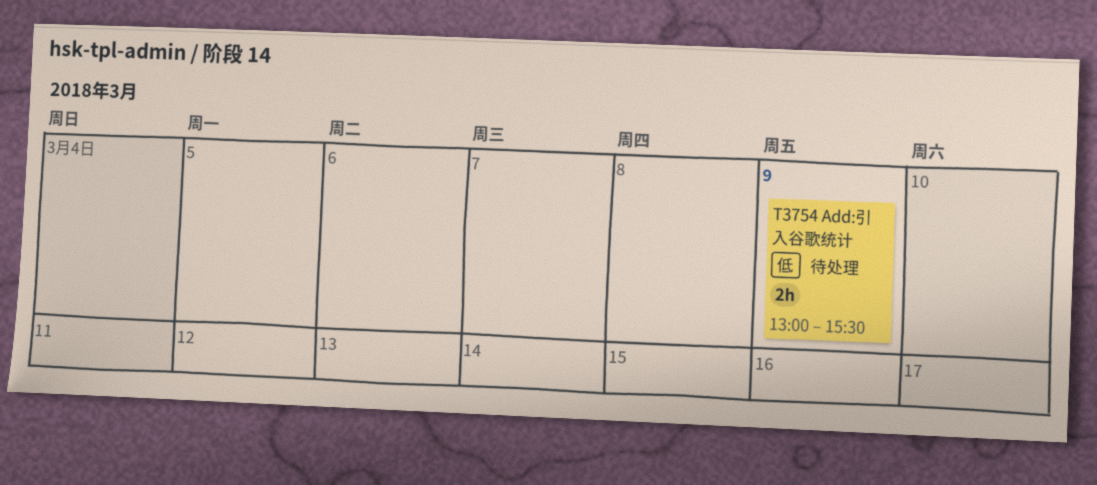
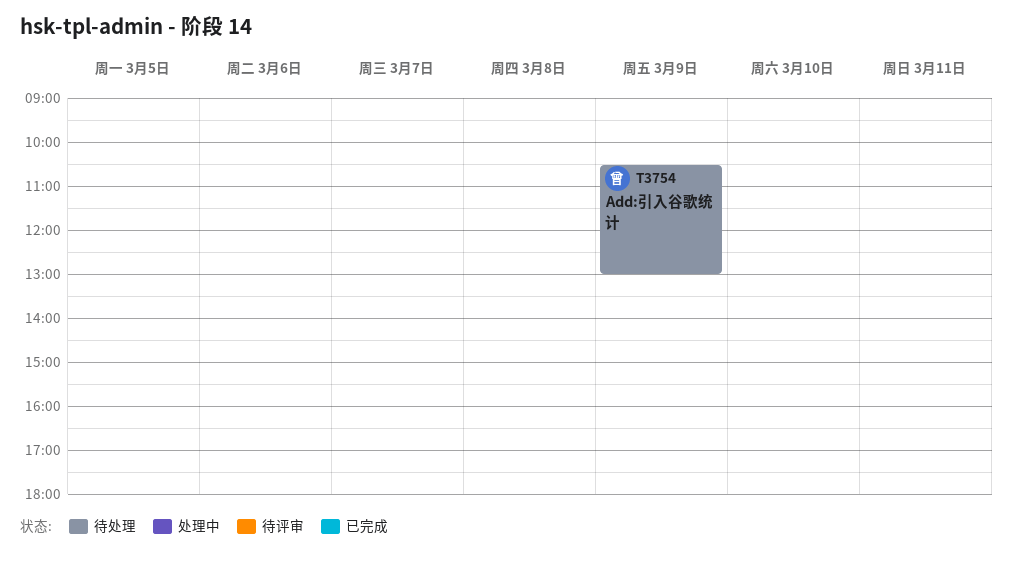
T3754, begins: 13:00 -> 10:30
T3754, ends: 15:30 -> 13:00

